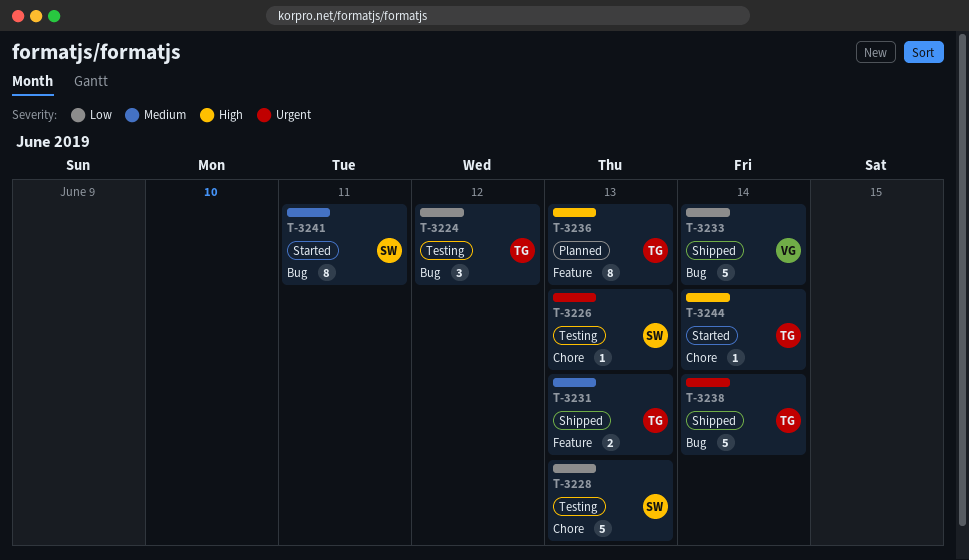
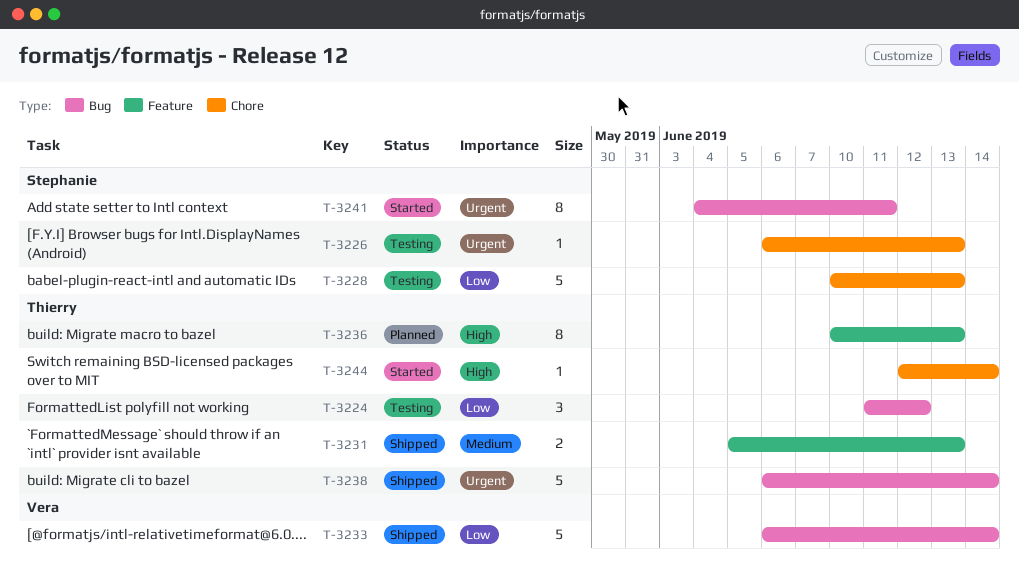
T-3241, priority: Medium -> Urgent

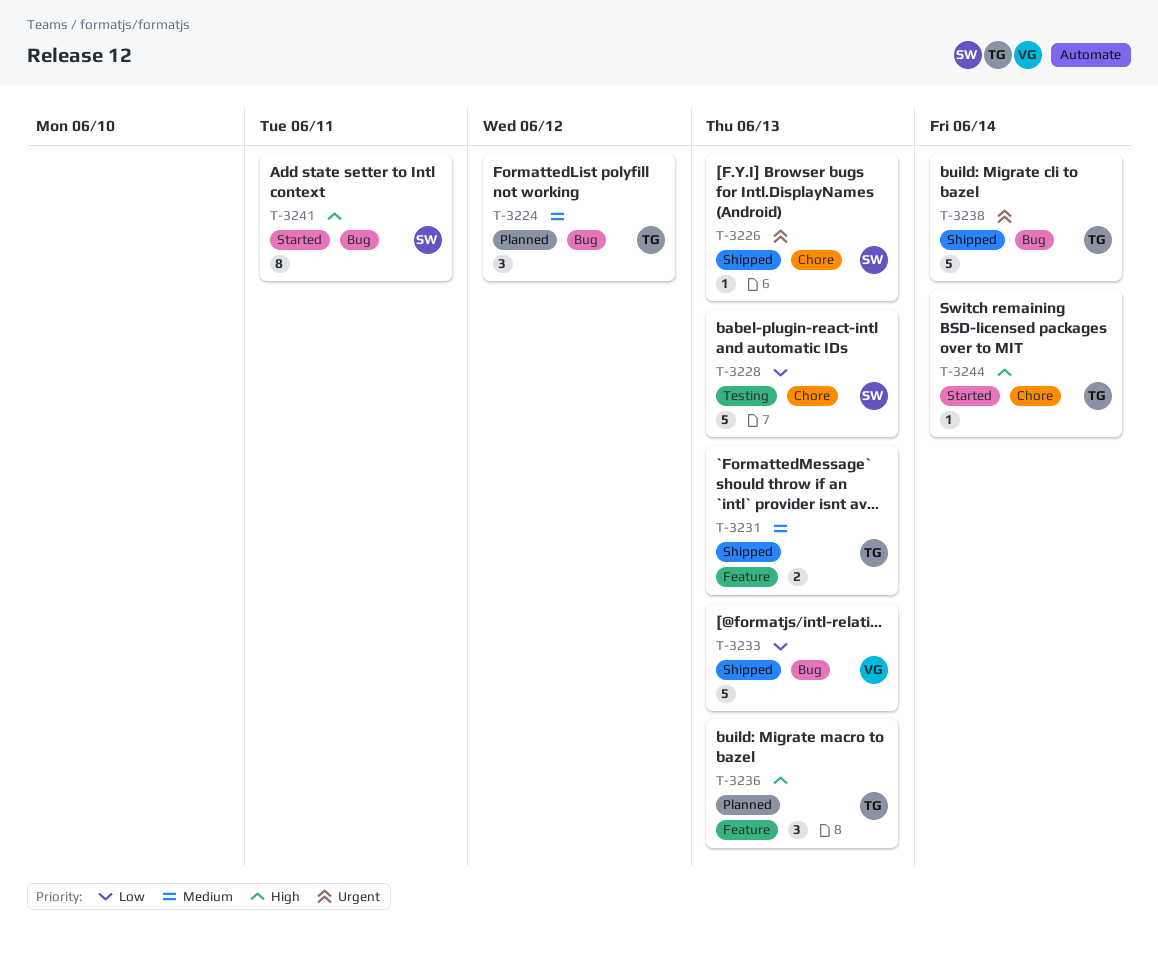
T-3224, status: Testing -> Planned
T-3224, priority: Low -> Medium
T-3226, status: Testing -> Shipped
T-3233, due: Jun 14 -> Jun 13
T-3236, estimate: 8 -> 3
T-3241, priority: Urgent -> High

